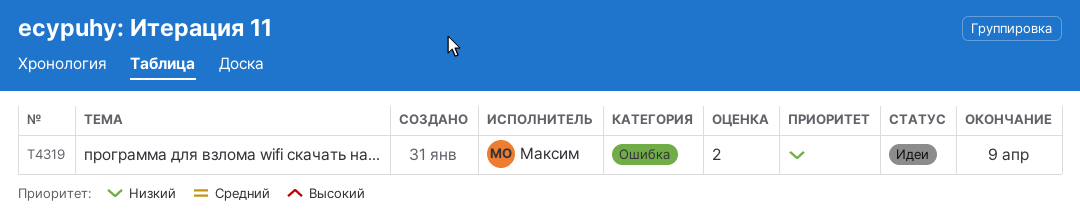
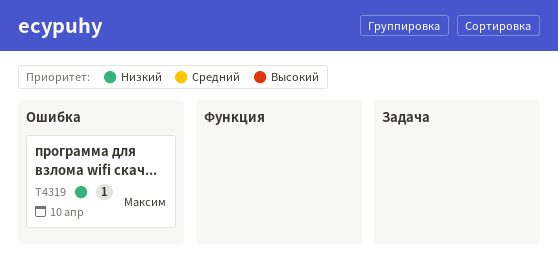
T4319, estimate: 2 -> 1
T4319, due: Apr 9 -> Apr 10

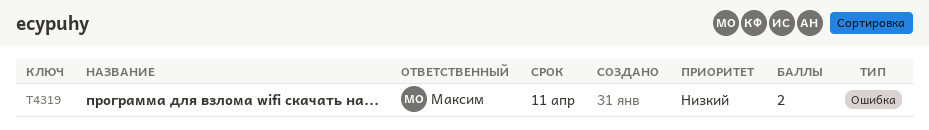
T4319, estimate: 1 -> 2
T4319, due: Apr 10 -> Apr 11

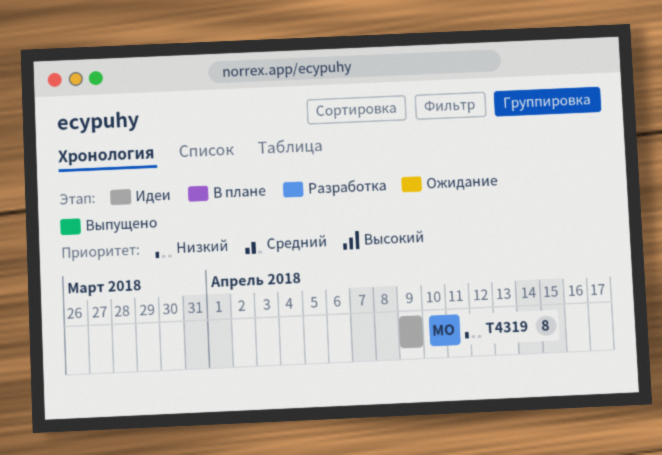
T4319, estimate: 2 -> 8
T4319, due: Apr 11 -> Apr 9

